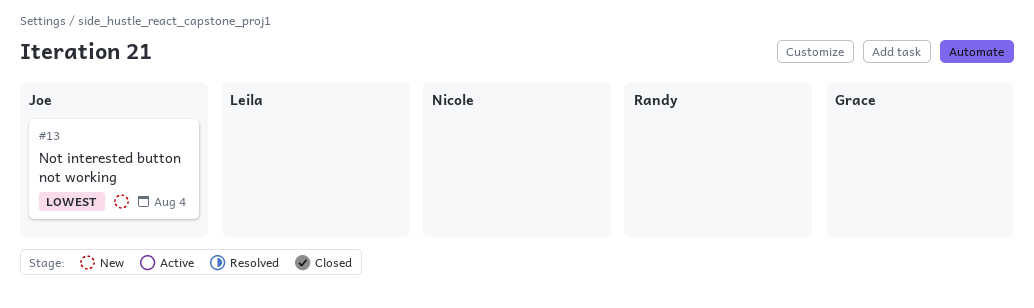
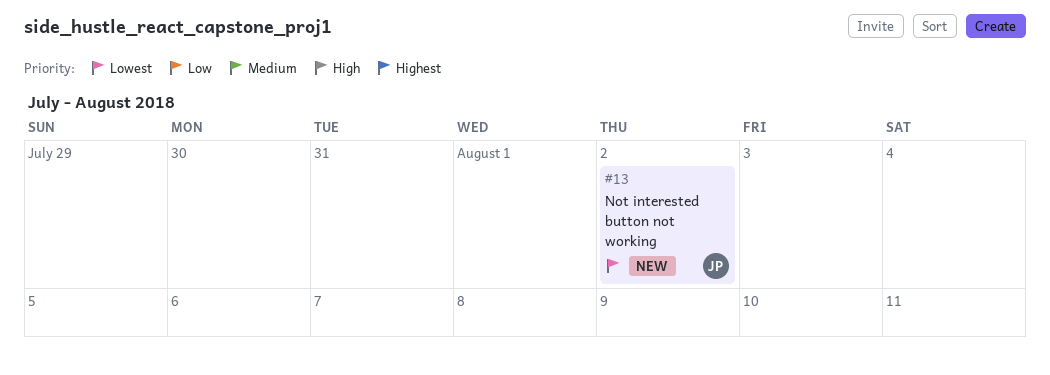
#13, due: Aug 4 -> Aug 2

